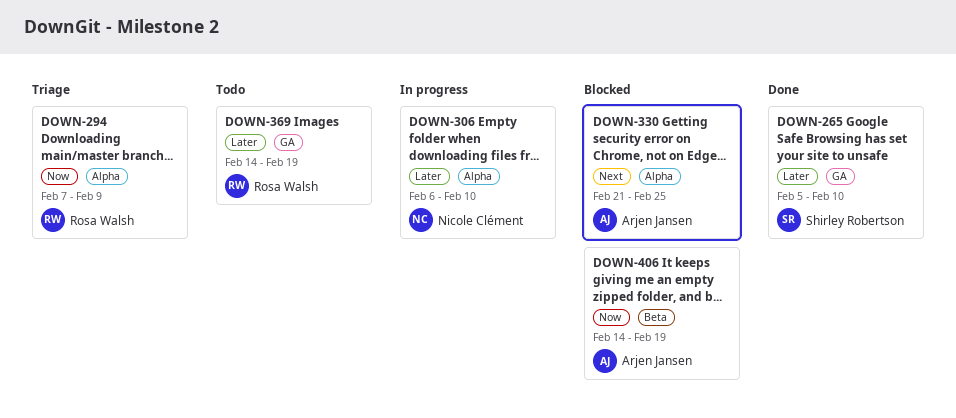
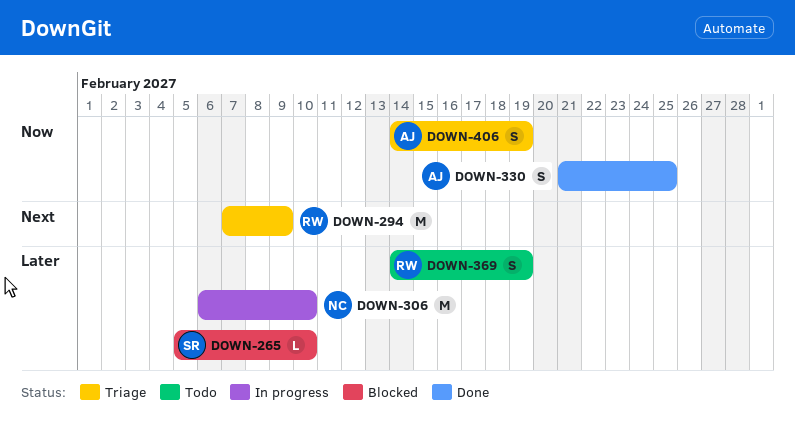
DOWN-265, status: Done -> Blocked
DOWN-294, priority: Now -> Next
DOWN-330, status: Blocked -> Done
DOWN-330, priority: Next -> Now
DOWN-406, status: Blocked -> Triage

